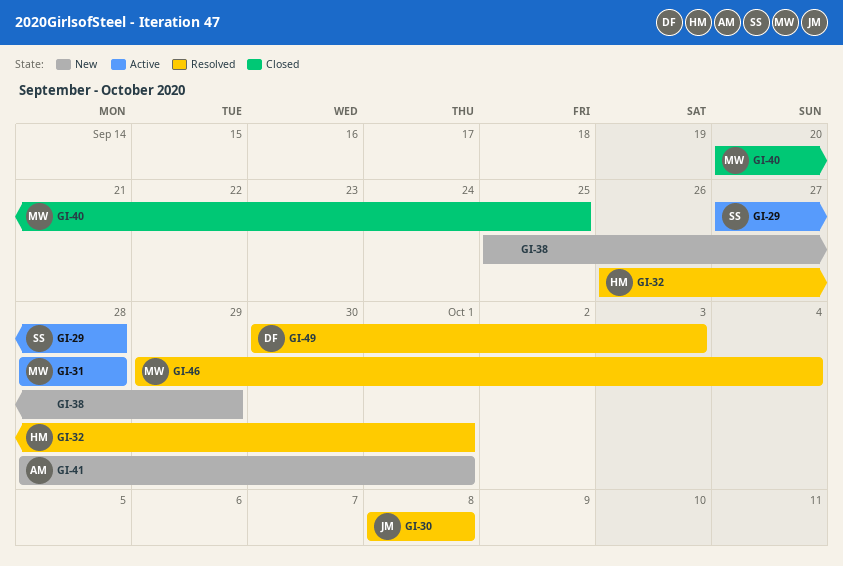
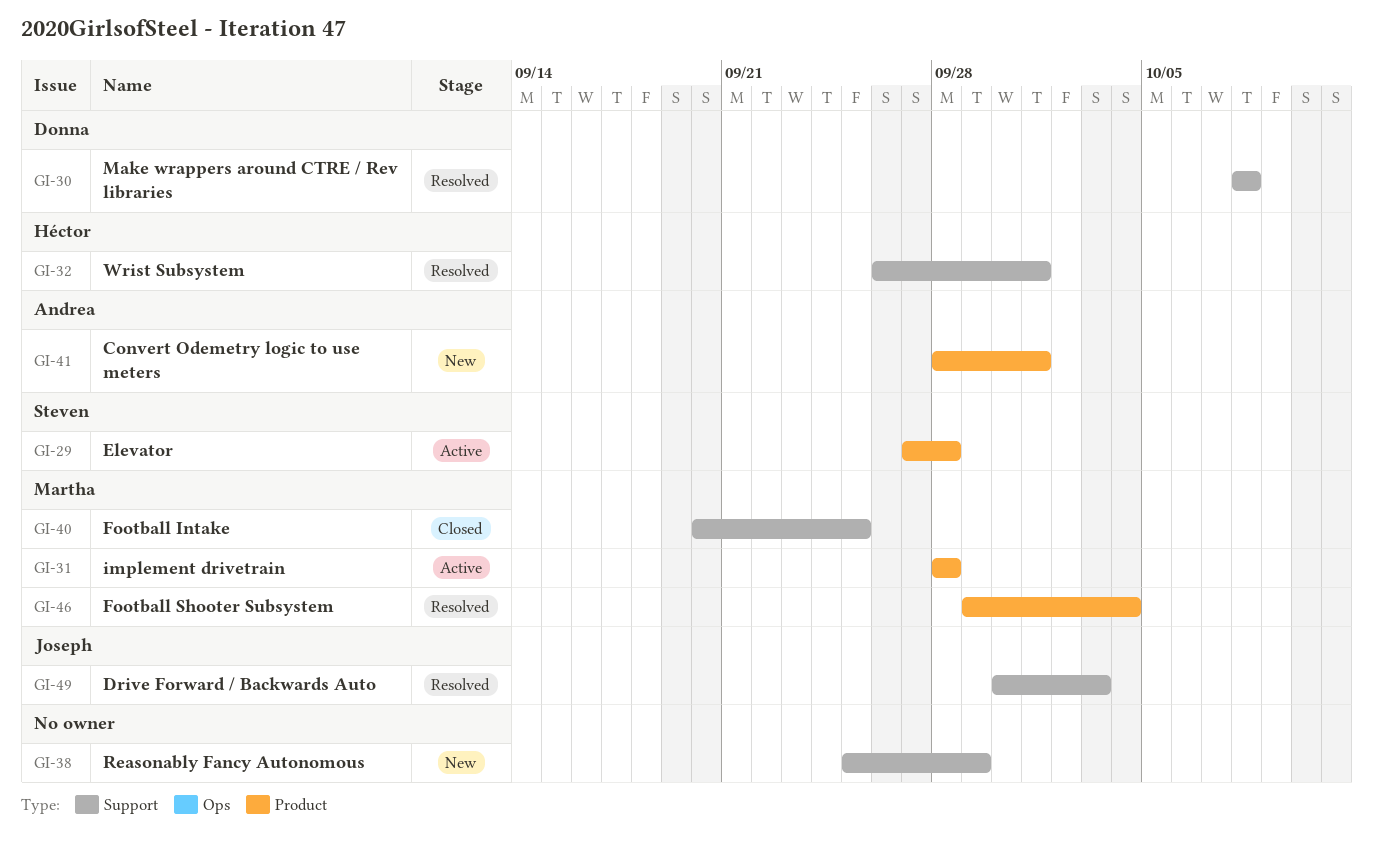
GI-30, owner: Joseph -> Donna
GI-49, owner: Donna -> Joseph

